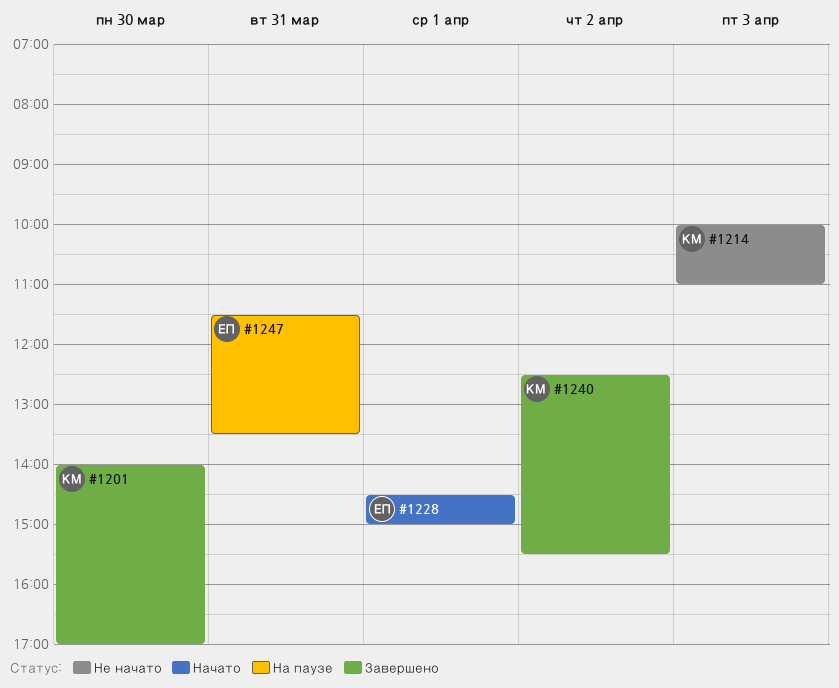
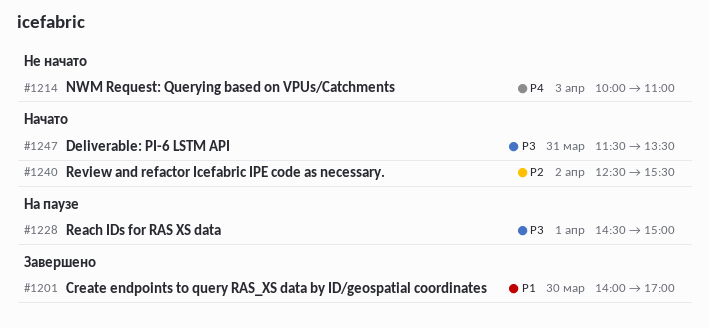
#1228, status: Начато -> На паузе
#1240, status: Завершено -> Начато
#1247, status: На паузе -> Начато

